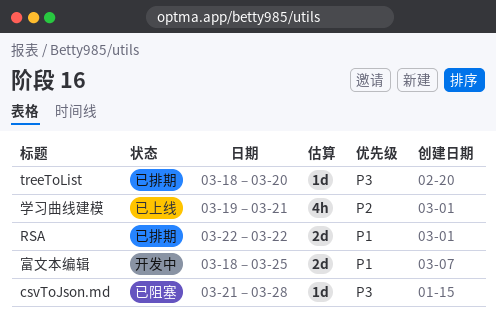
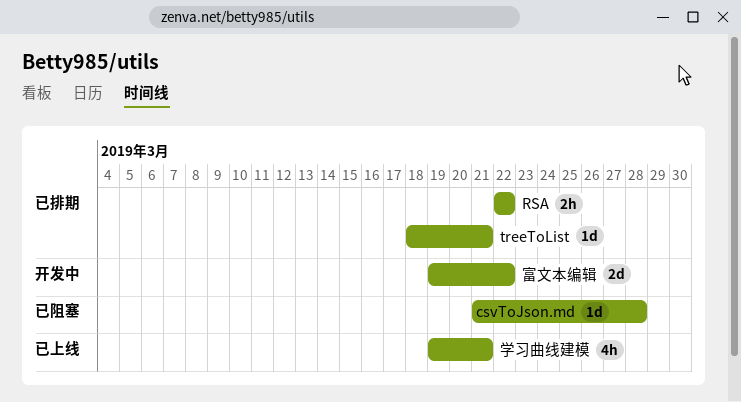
RSA, estimate: 2d -> 2h
treeToList, due: Mar 20 -> Mar 21
富文本编辑, start: Mar 18 -> Mar 19
富文本编辑, due: Mar 25 -> Mar 22

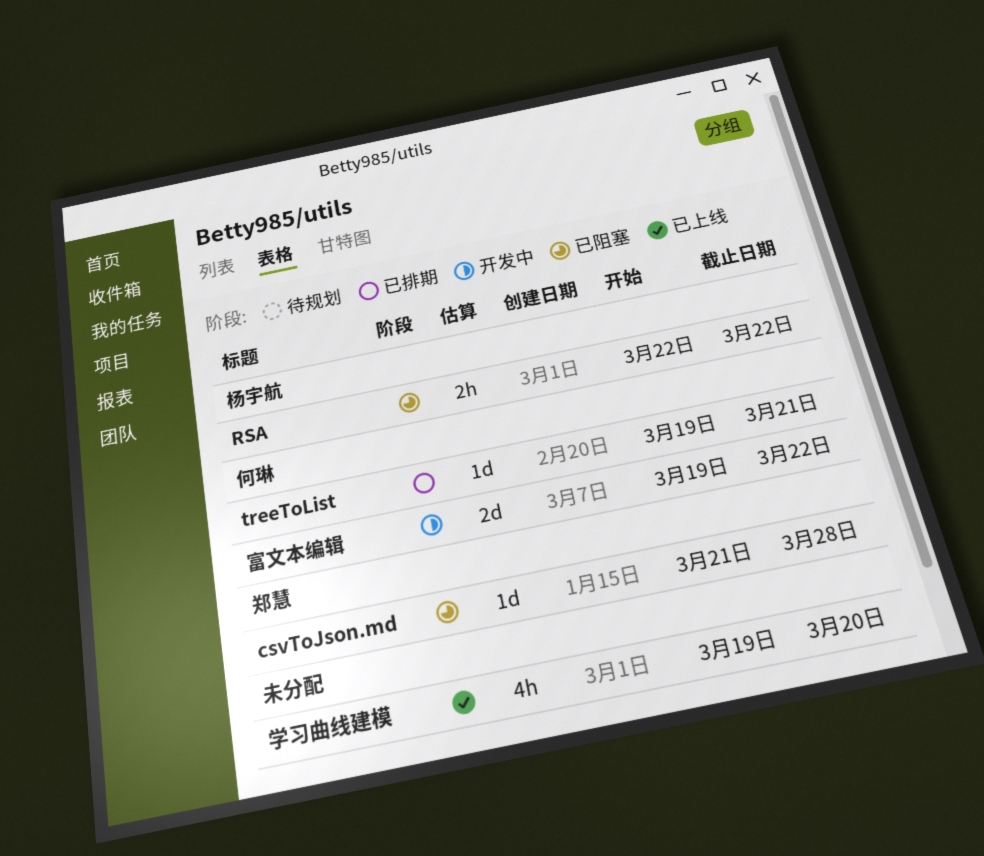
RSA, status: 已排期 -> 已阻塞
treeToList, start: Mar 18 -> Mar 19
学习曲线建模, due: Mar 21 -> Mar 20

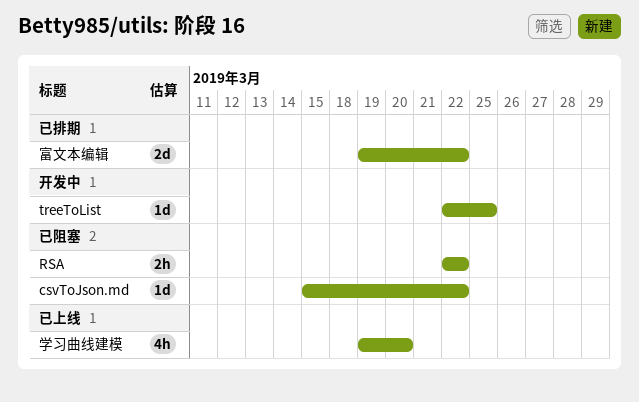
csvToJson.md, start: Mar 21 -> Mar 15
csvToJson.md, due: Mar 28 -> Mar 22
treeToList, status: 已排期 -> 开发中
treeToList, start: Mar 19 -> Mar 22
treeToList, due: Mar 21 -> Mar 25
富文本编辑, status: 开发中 -> 已排期

